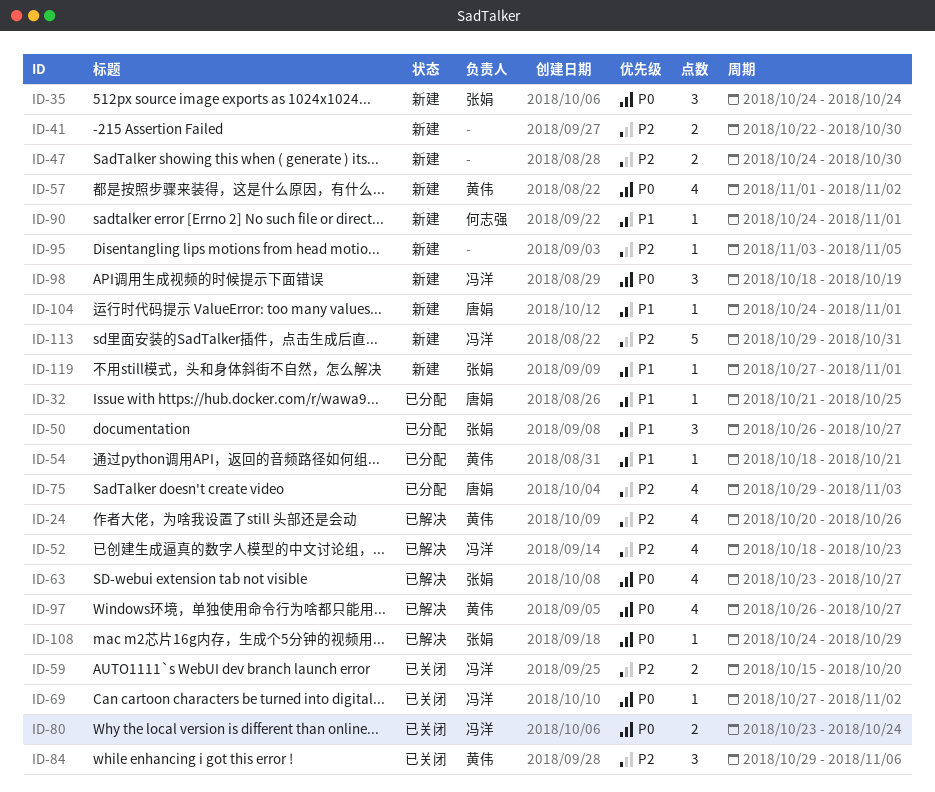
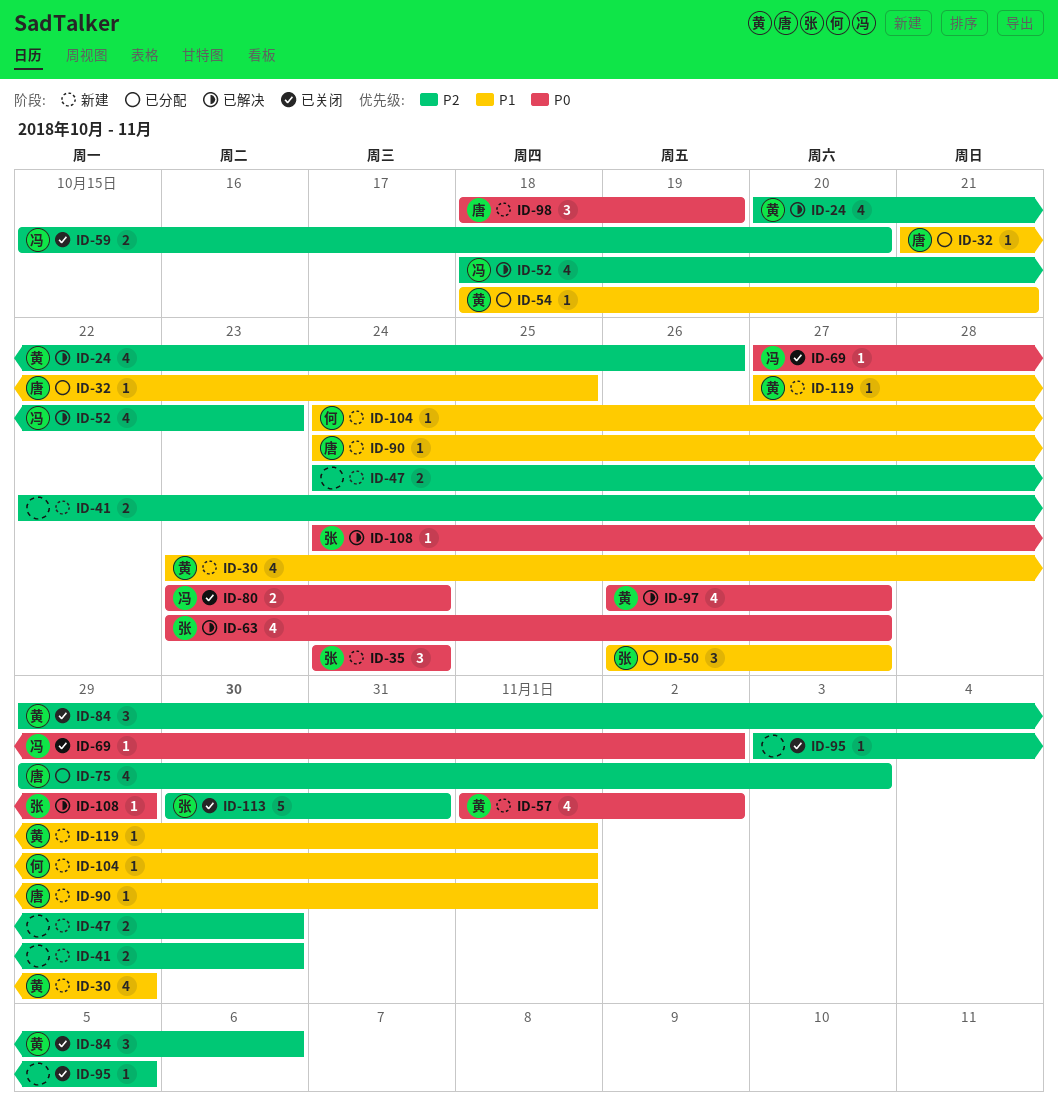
ID-30: none -> present
ID-90, owner: 何志强 -> 唐娟
ID-95, status: 新建 -> 已关闭
ID-98, owner: 冯洋 -> 唐娟
ID-104, owner: 唐娟 -> 何志强
ID-113, status: 新建 -> 已关闭
ID-113, owner: 冯洋 -> 张娟
ID-113, start: Oct 29 -> Oct 30
ID-119, owner: 张娟 -> 黄伟

